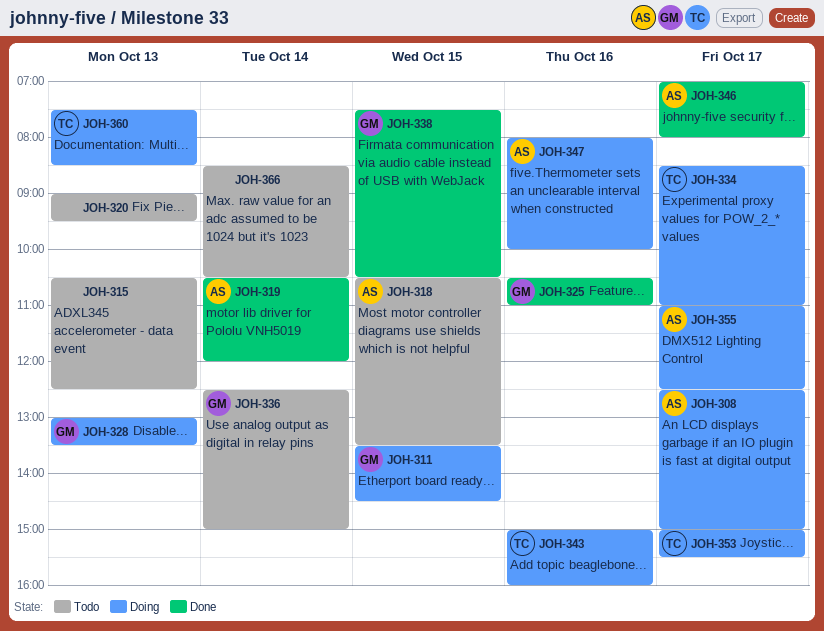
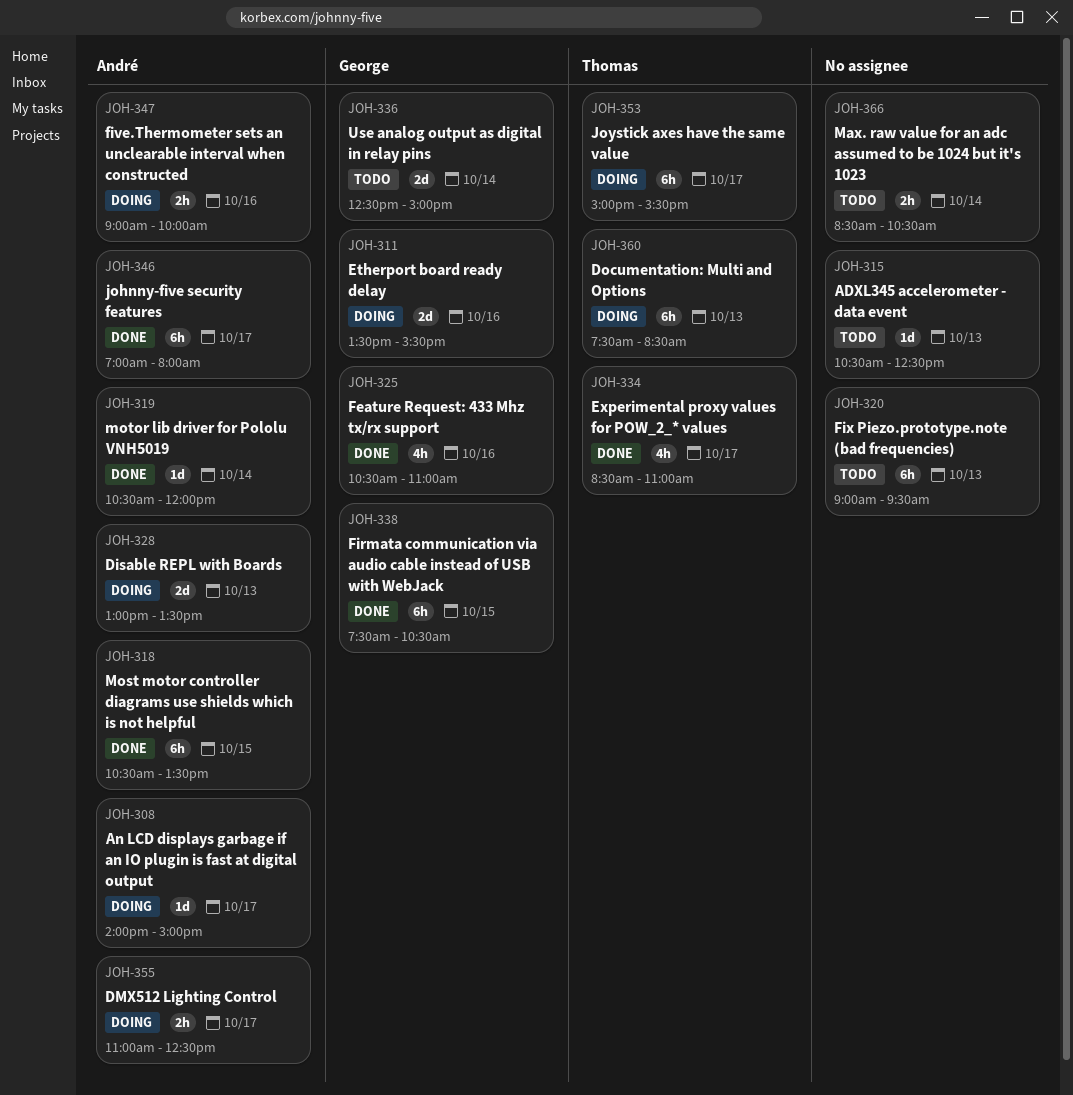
JOH-308, begins: 12:30 -> 14:00
JOH-311, day: Oct 15 -> Oct 16
JOH-311, ends: 14:30 -> 15:30
JOH-318, status: Todo -> Done
JOH-328, owner: George -> André
JOH-334, status: Doing -> Done
JOH-343: present -> none
JOH-347, begins: 08:00 -> 09:00

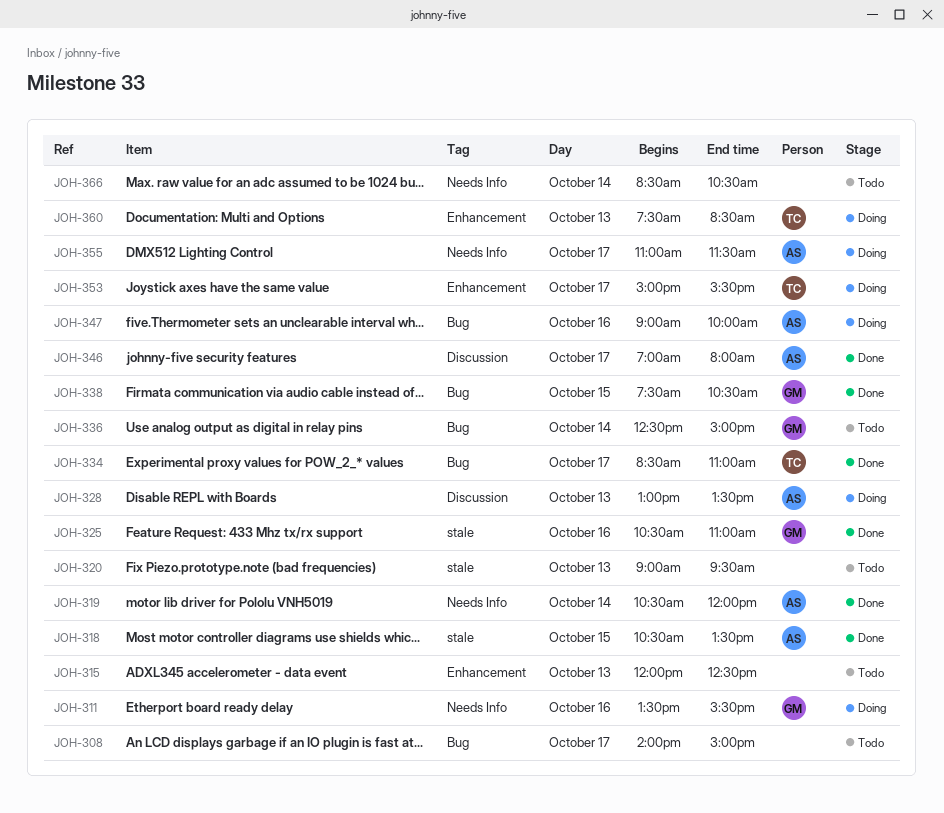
JOH-308, status: Doing -> Todo
JOH-308, owner: André -> none
JOH-315, begins: 10:30 -> 12:00
JOH-355, ends: 12:30 -> 11:30

